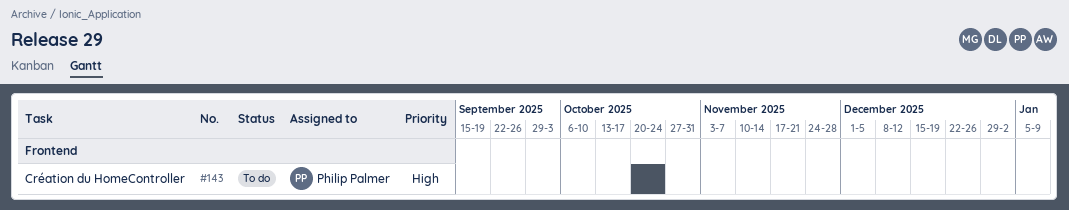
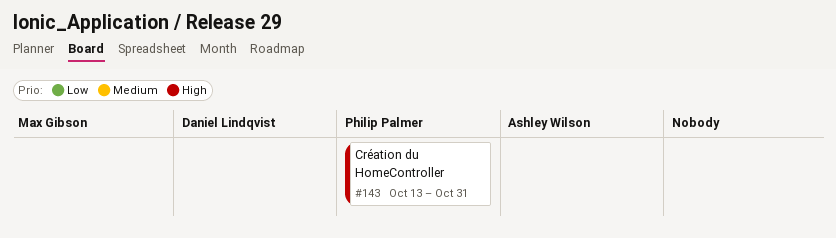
#143, start: Oct 20 -> Oct 13
#143, due: Oct 24 -> Oct 31

